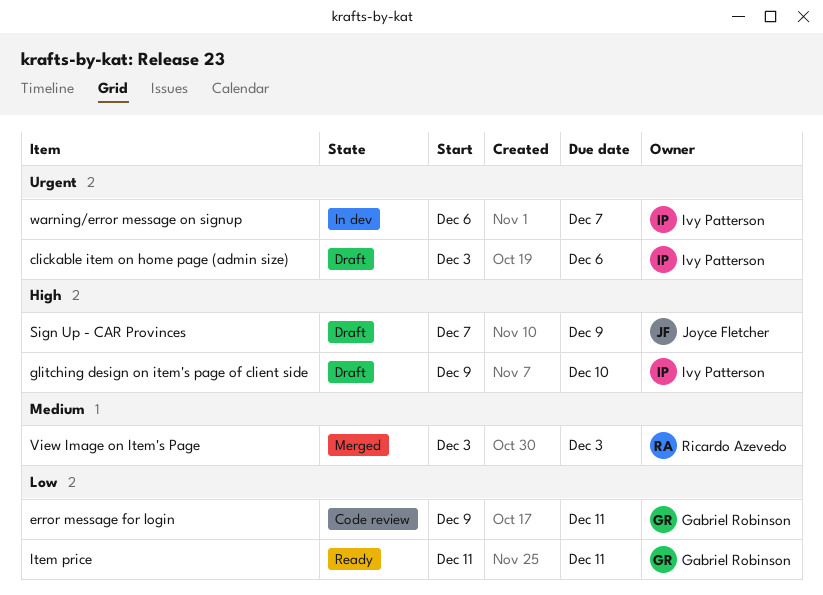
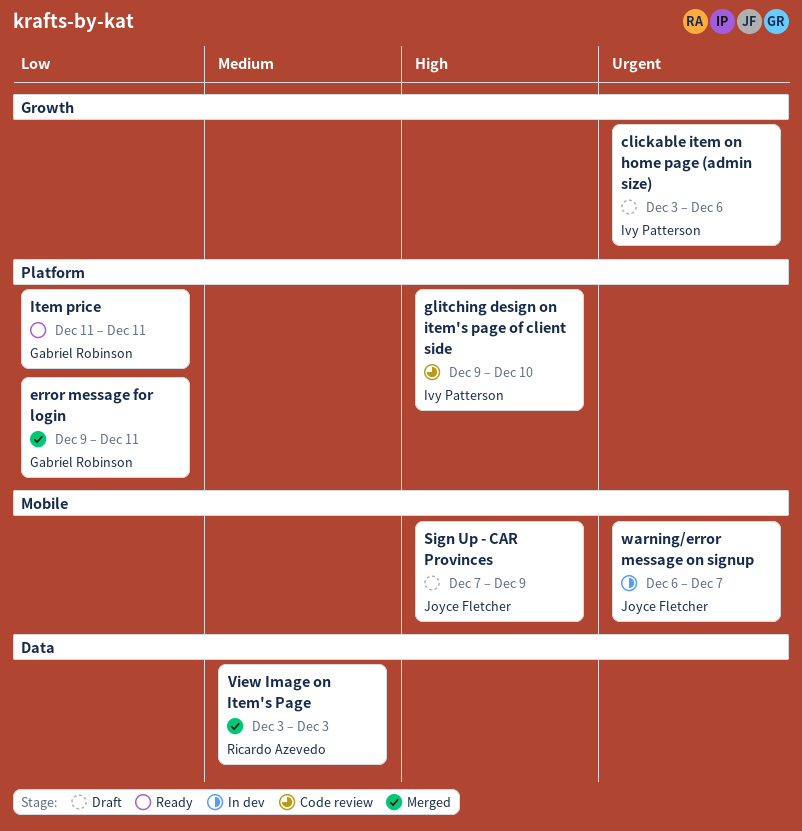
error message for login, status: Code review -> Merged
glitching design on item's page of client side, status: Draft -> Code review
warning/error message on signup, owner: Ivy Patterson -> Joyce Fletcher

